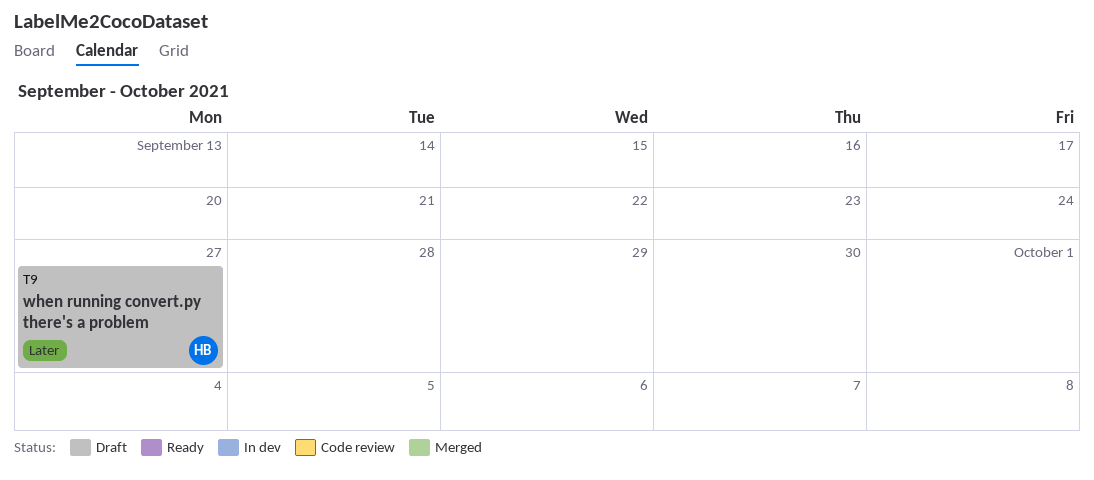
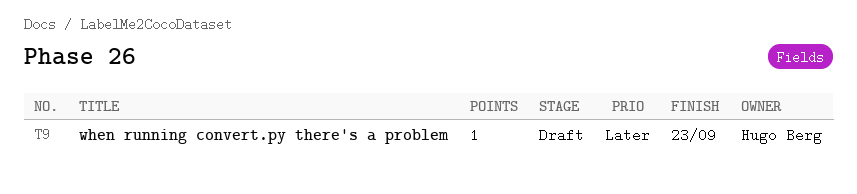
T9, due: Sep 27 -> Sep 23

